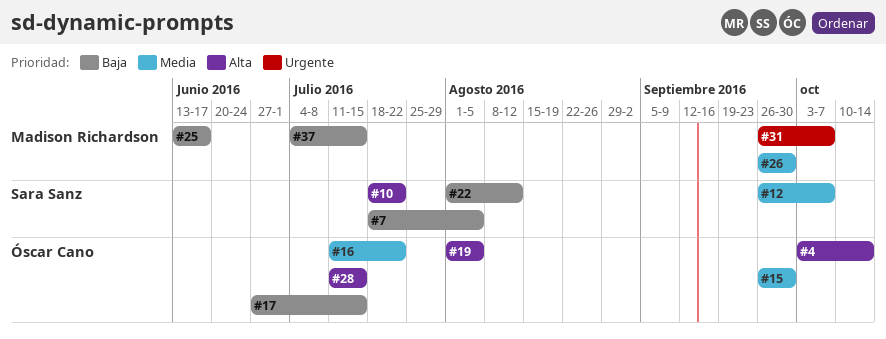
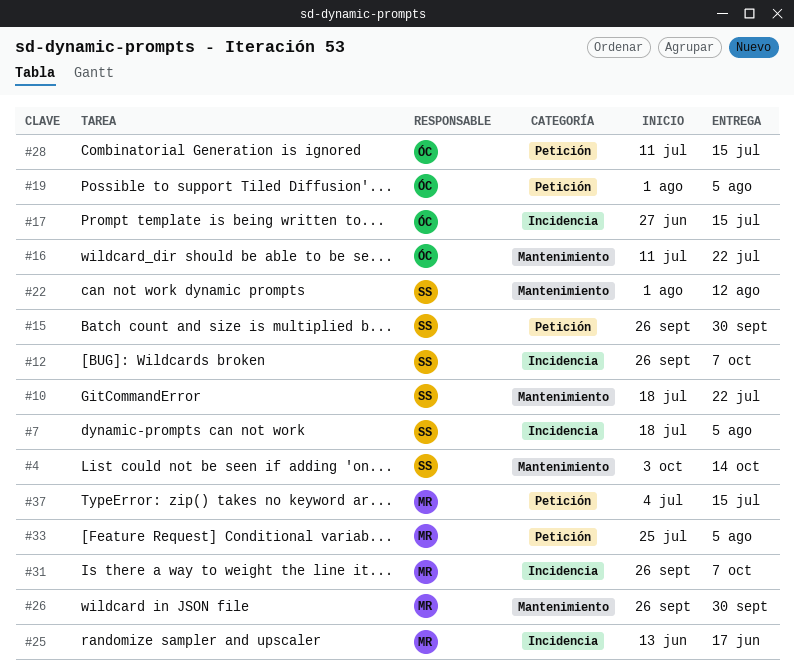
#4, owner: Óscar Cano -> Sara Sanz
#15, owner: Óscar Cano -> Sara Sanz
#33: none -> present

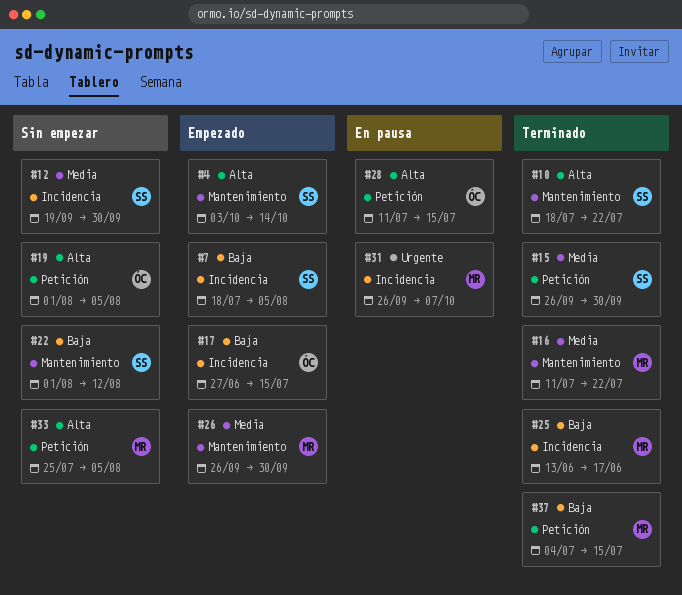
#12, start: Sep 26 -> Sep 19
#12, due: Oct 7 -> Sep 30
#16, owner: ÓC -> MR

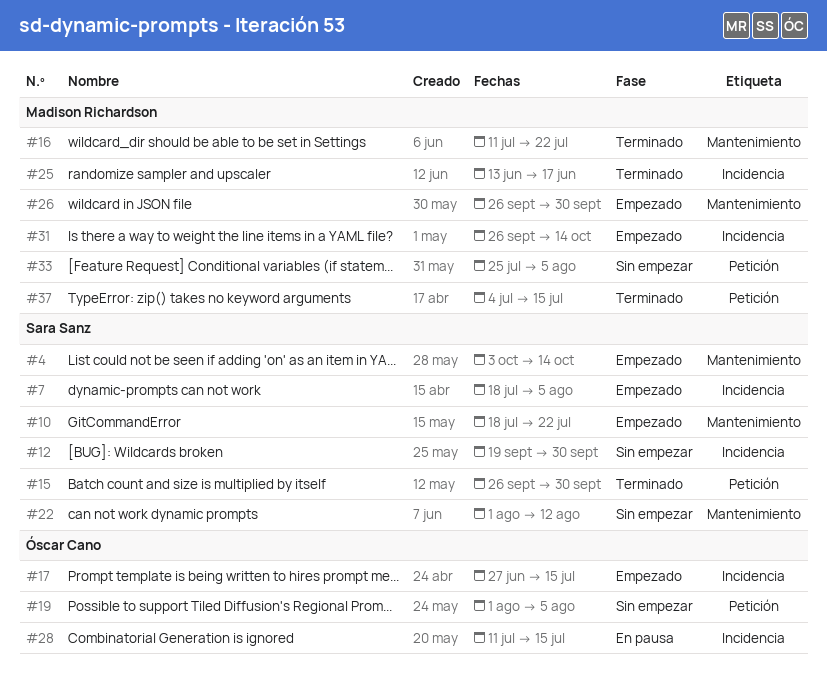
#10, status: Terminado -> Empezado
#28, label: Petición -> Incidencia
#31, status: En pausa -> Empezado
#31, due: Oct 7 -> Oct 14

